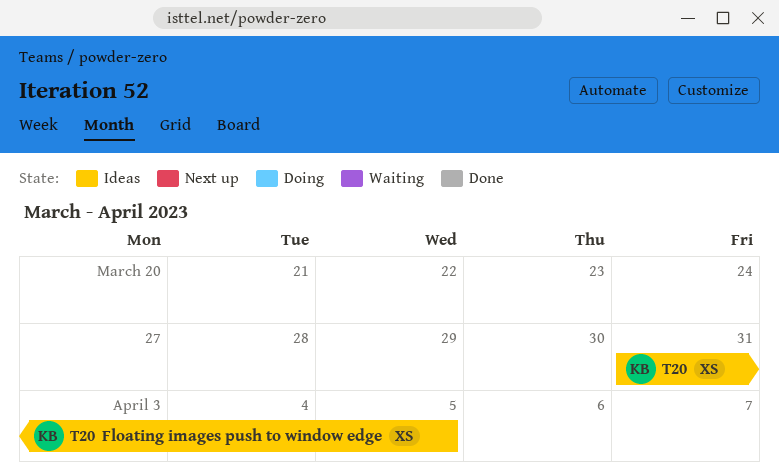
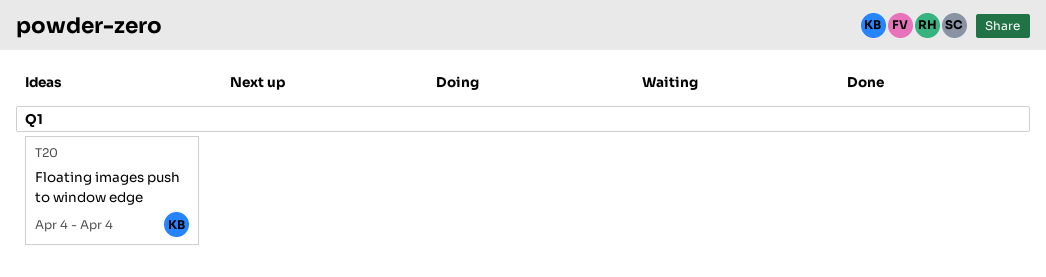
T20, start: Mar 31 -> Apr 4
T20, due: Apr 5 -> Apr 4

